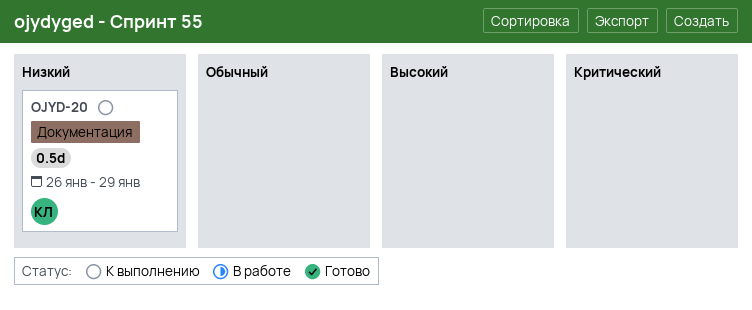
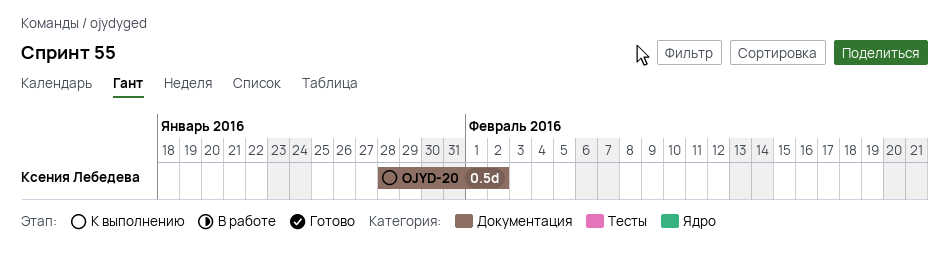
OJYD-20, start: Jan 26 -> Jan 28
OJYD-20, due: Jan 29 -> Feb 2

